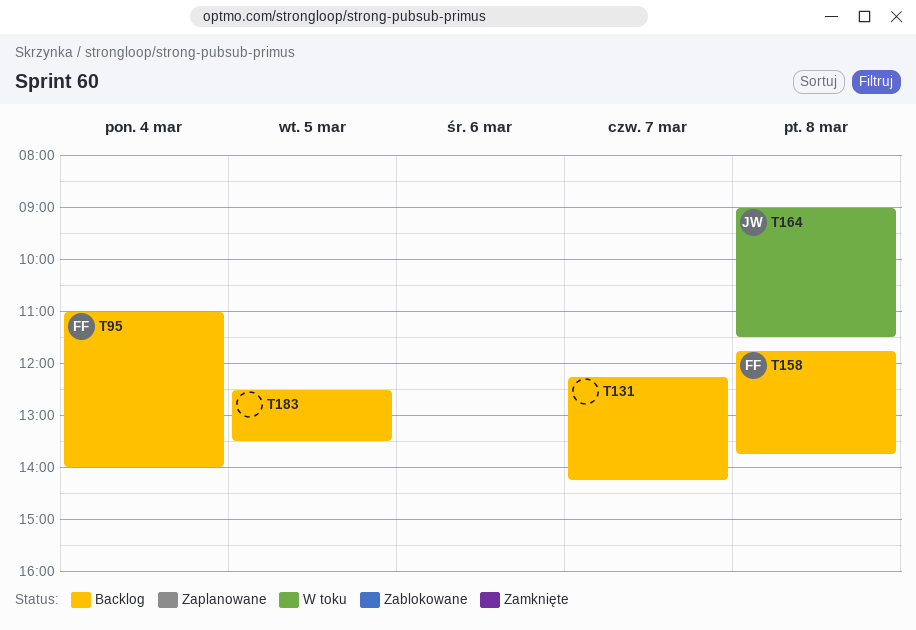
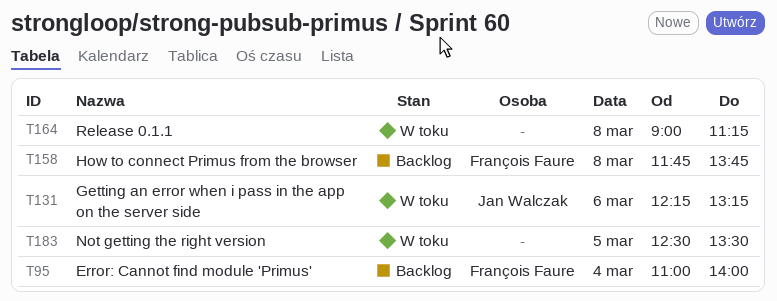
T131, status: Backlog -> W toku
T131, owner: none -> Jan Walczak
T131, day: Mar 7 -> Mar 6
T131, ends: 14:15 -> 13:15
T164, owner: Jan Walczak -> none
T164, ends: 11:30 -> 11:15
T183, status: Backlog -> W toku

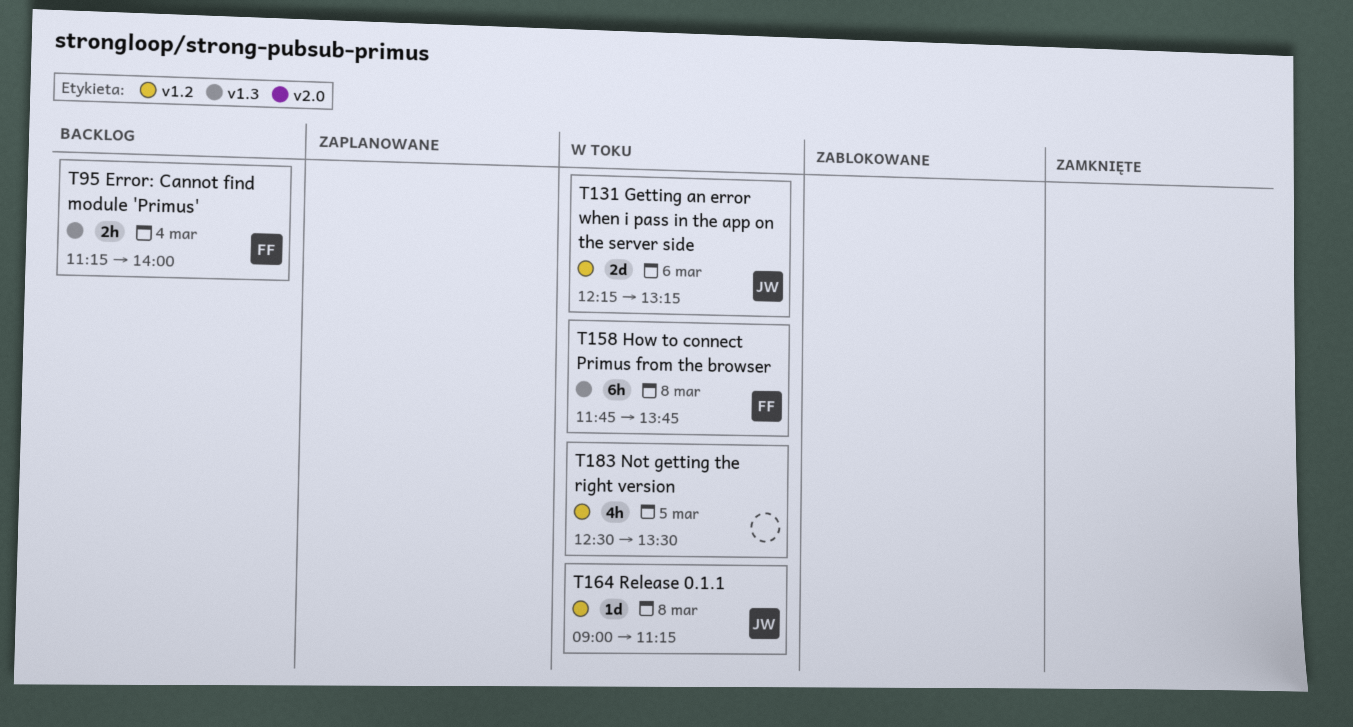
T95, begins: 11:00 -> 11:15
T158, status: Backlog -> W toku
T164, owner: none -> Jan Walczak

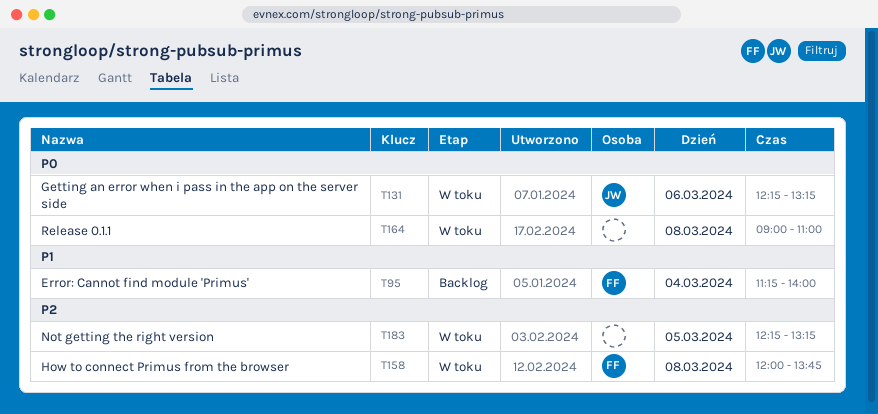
T158, begins: 11:45 -> 12:00
T164, owner: JW -> none
T164, ends: 11:15 -> 11:00
T183, begins: 12:30 -> 12:15
T183, ends: 13:30 -> 13:15

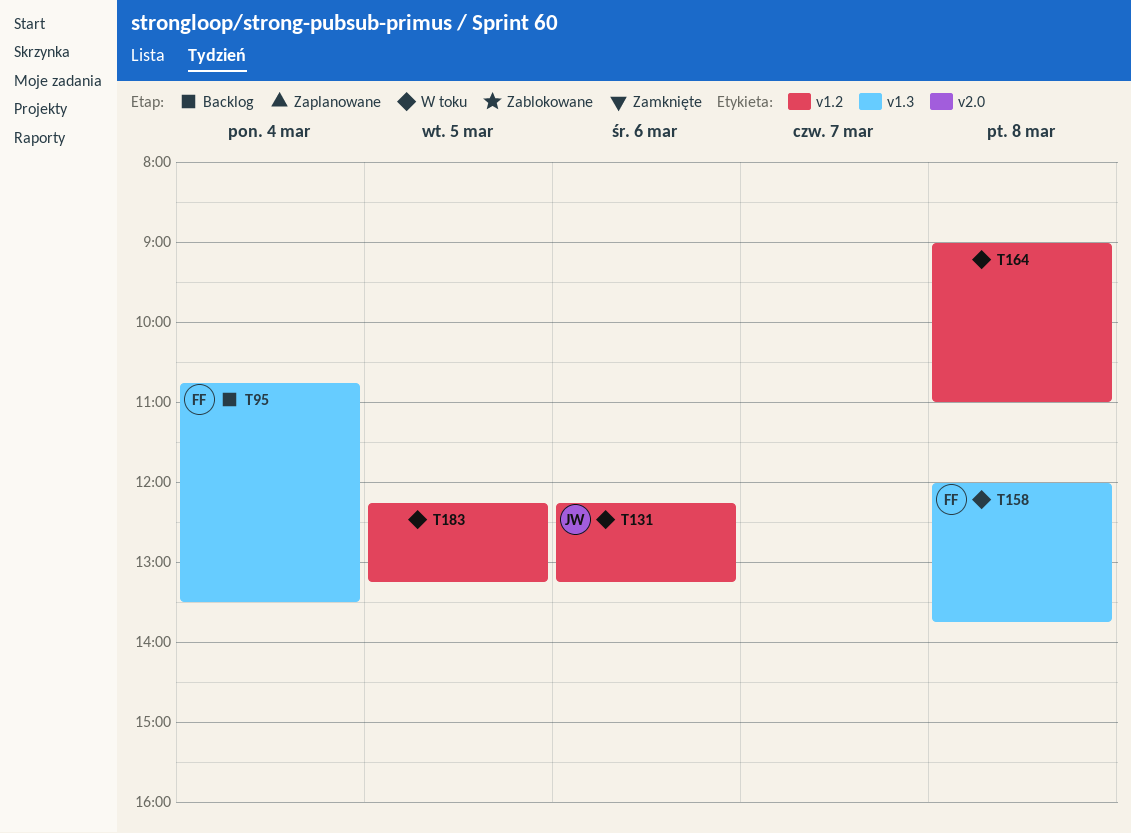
T95, begins: 11:15 -> 10:45
T95, ends: 14:00 -> 13:30

